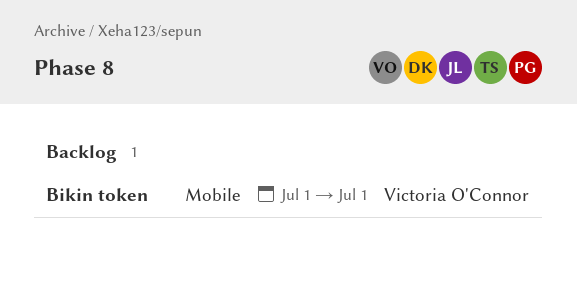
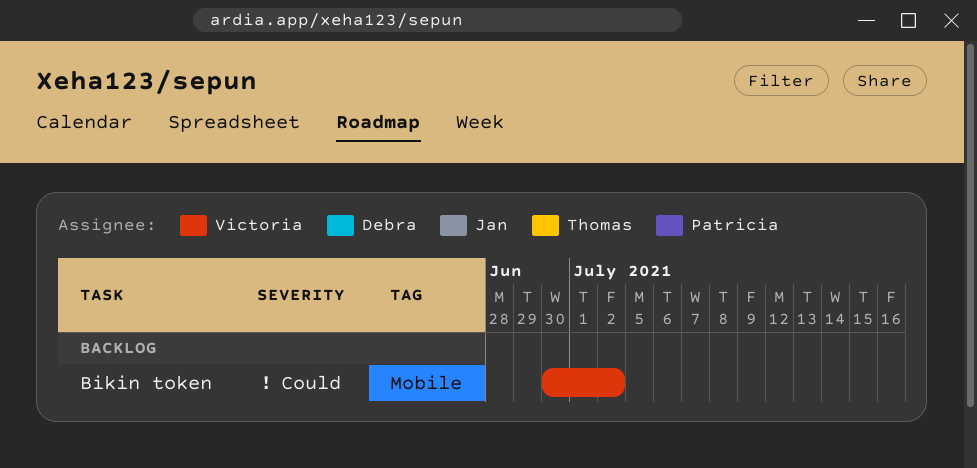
Bikin token, start: Jul 1 -> Jun 30
Bikin token, due: Jul 1 -> Jul 2

